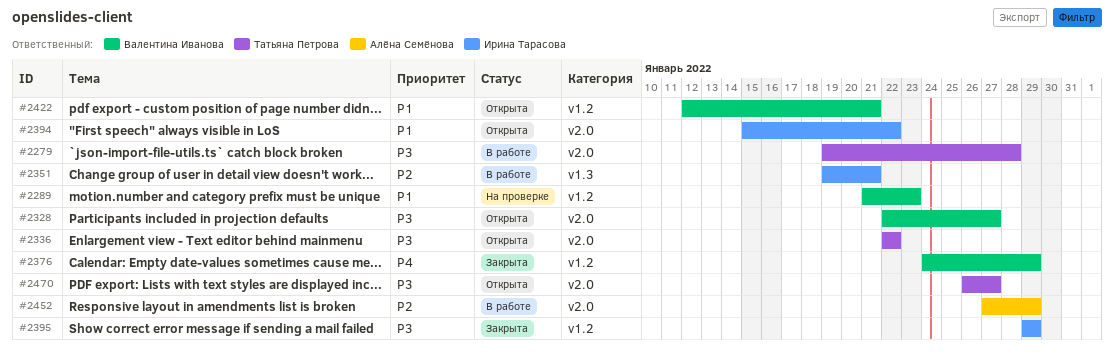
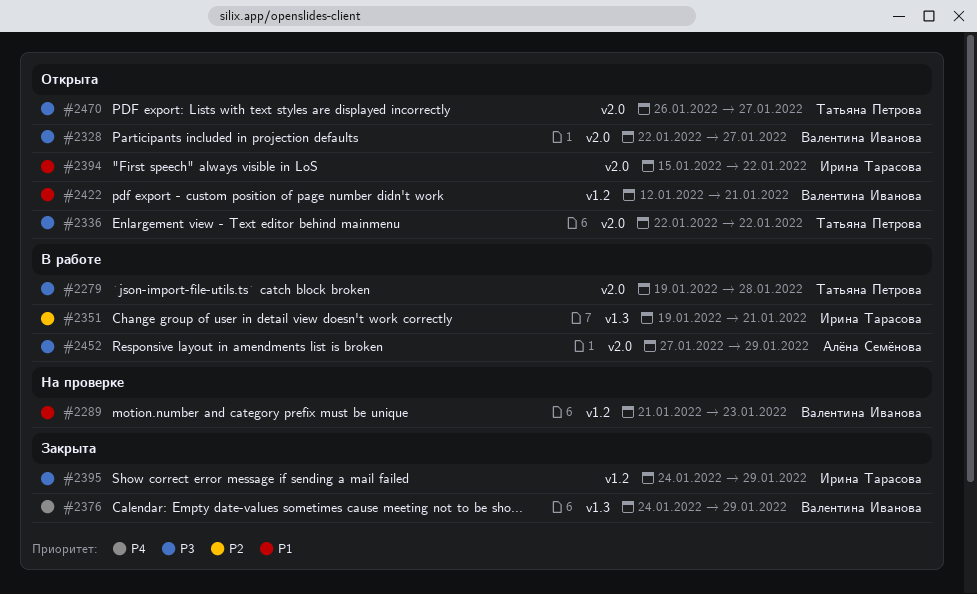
#2376, label: v1.2 -> v1.3
#2395, start: Jan 29 -> Jan 24
#2452, priority: P2 -> P3

